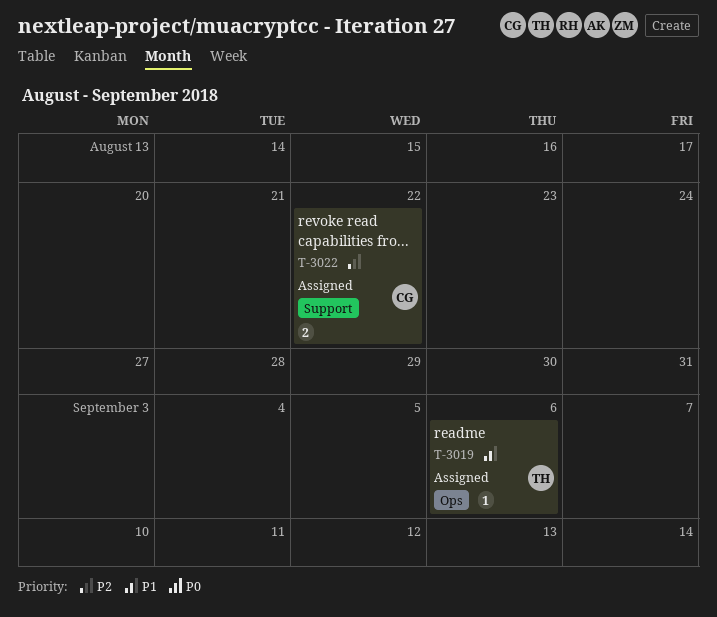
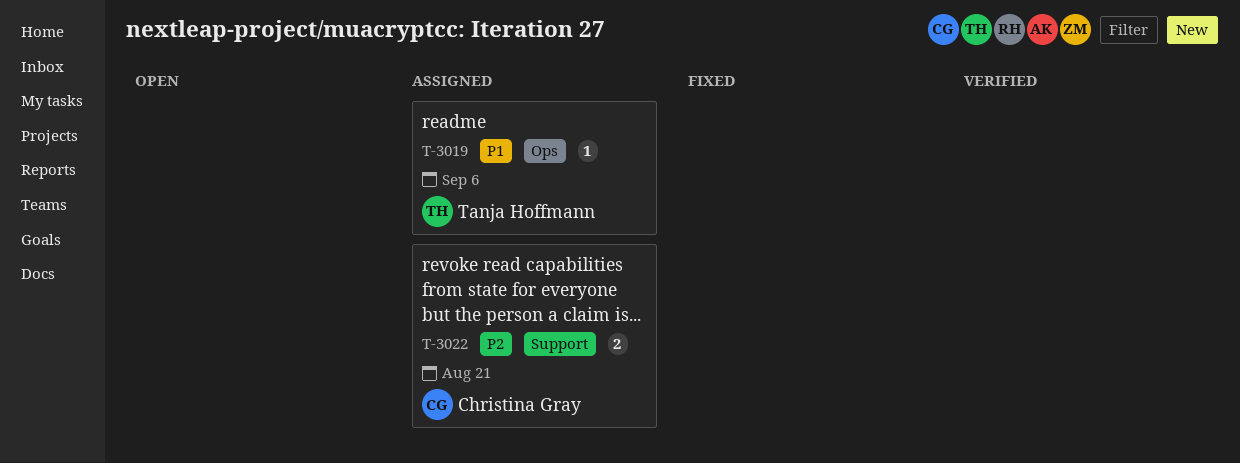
T-3022, due: Aug 22 -> Aug 21

